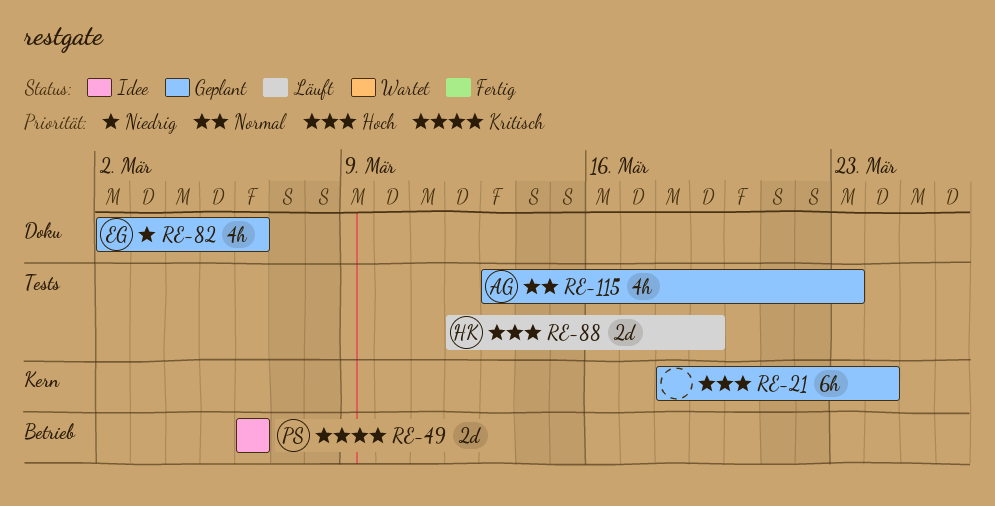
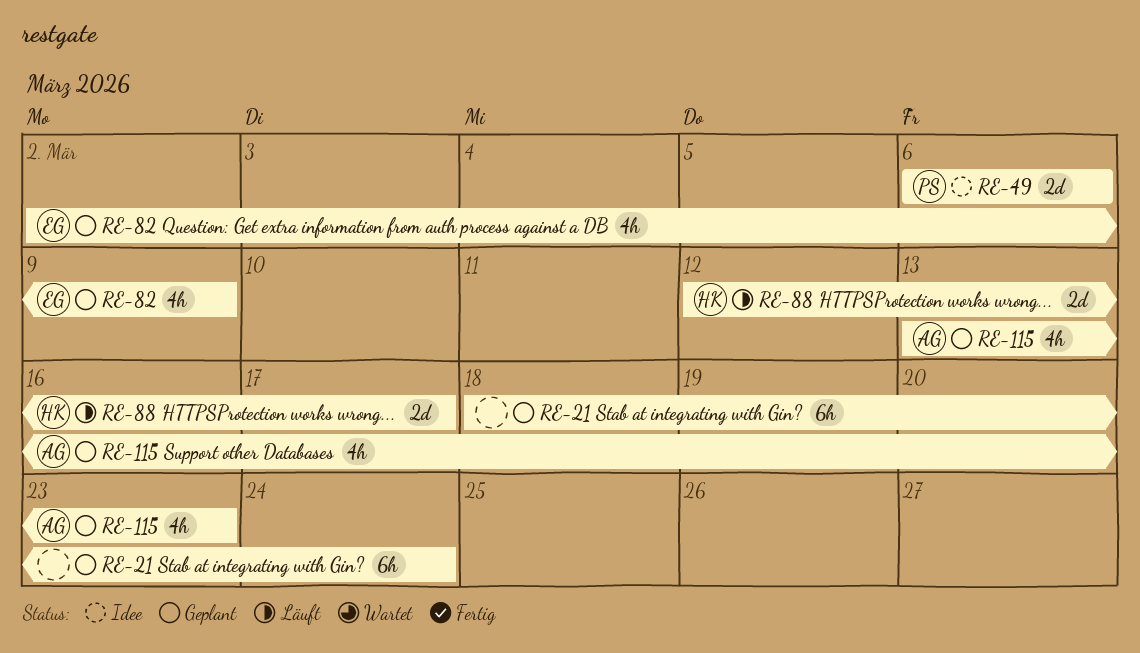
RE-82, due: Mar 6 -> Mar 9
RE-88, due: Mar 19 -> Mar 17

